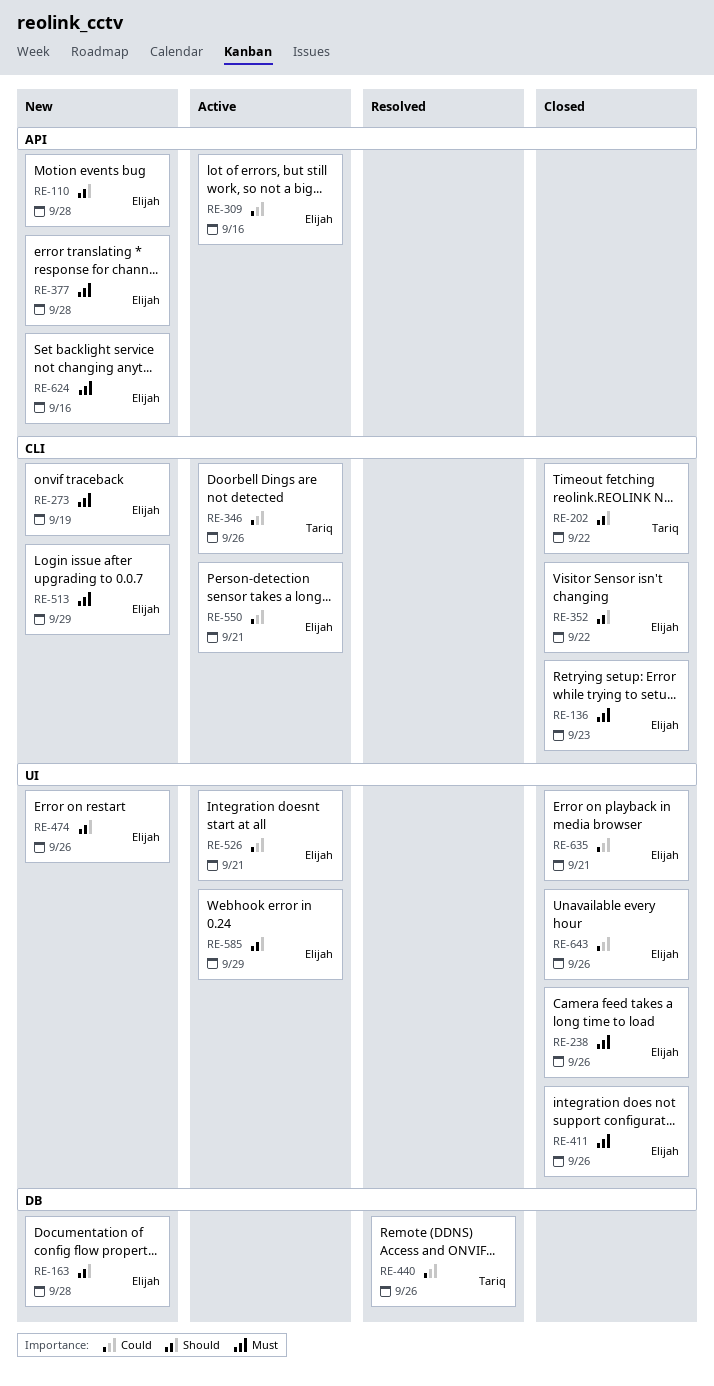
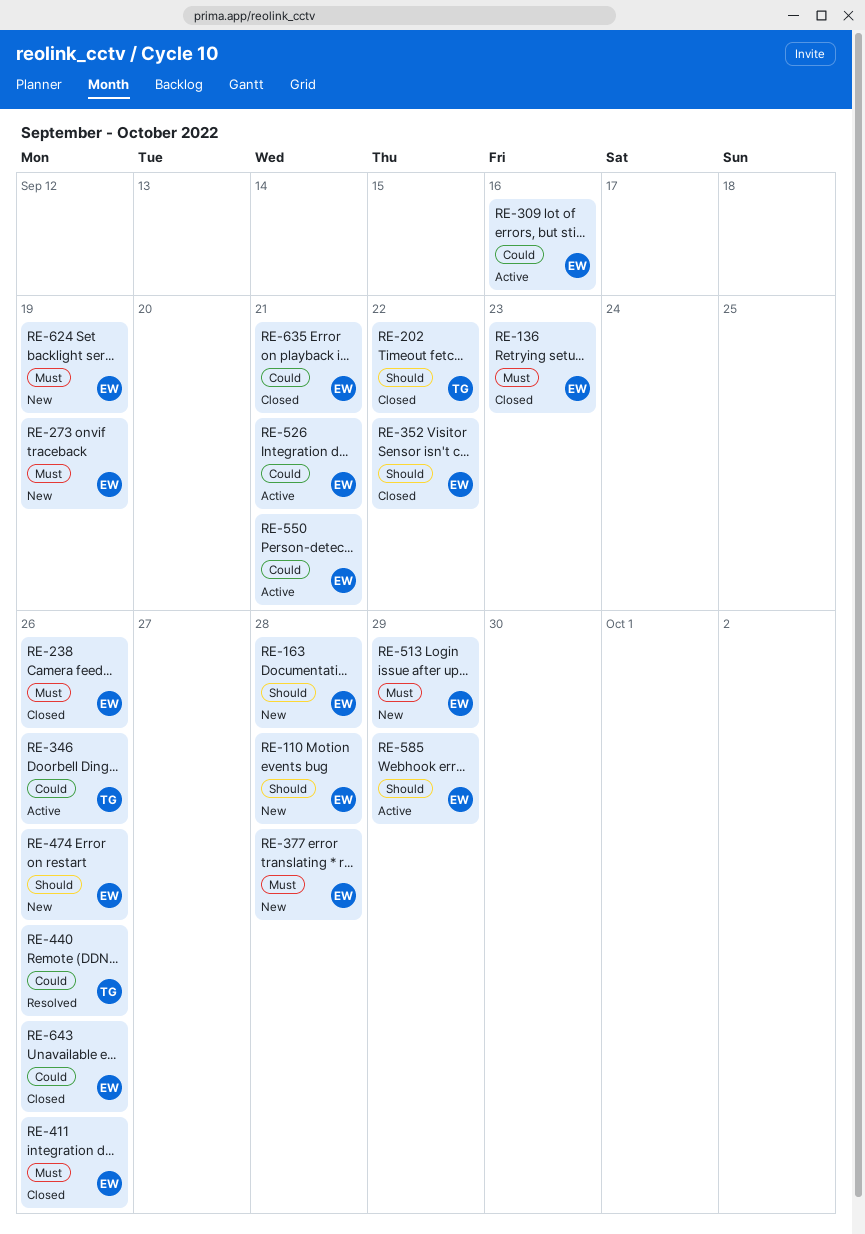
RE-624, due: Sep 16 -> Sep 19

